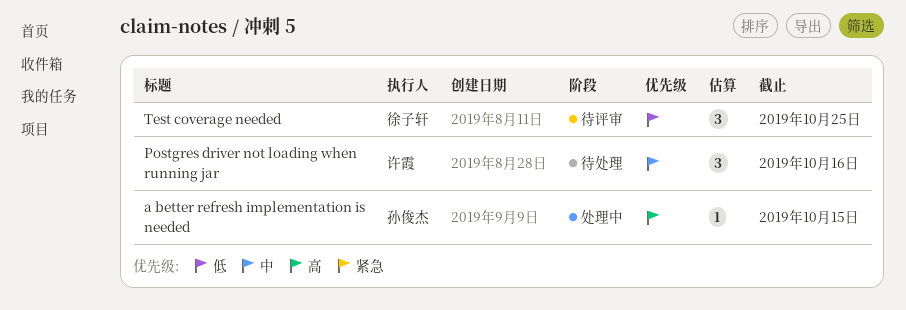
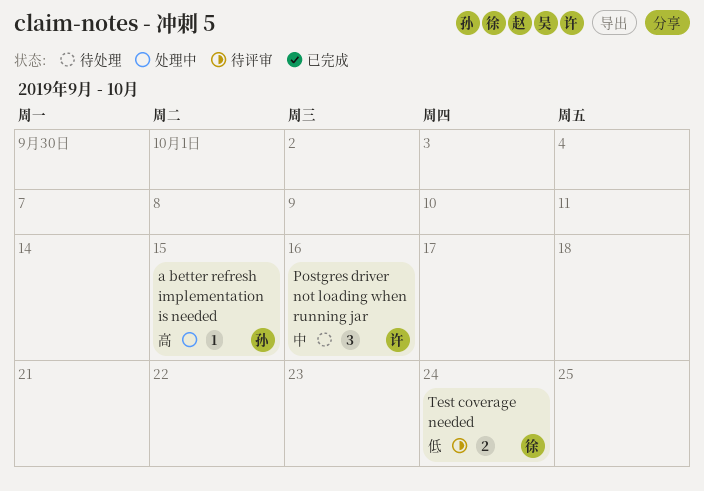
Test coverage needed, estimate: 3 -> 2
Test coverage needed, due: Oct 25 -> Oct 24

